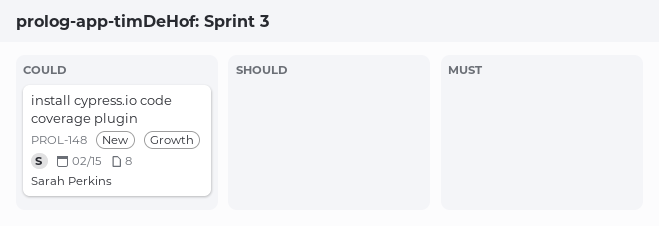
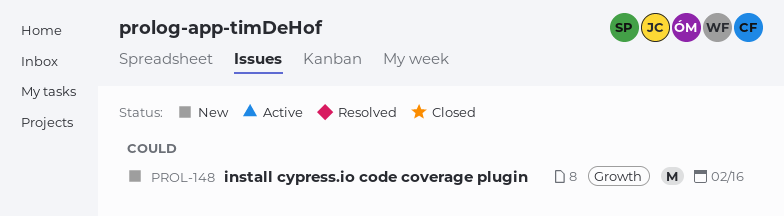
PROL-148, estimate: S -> M
PROL-148, due: Feb 15 -> Feb 16

